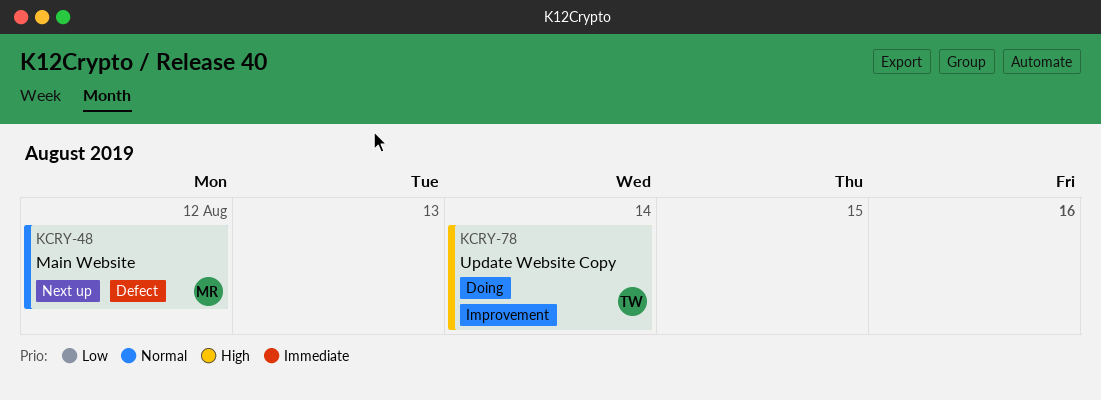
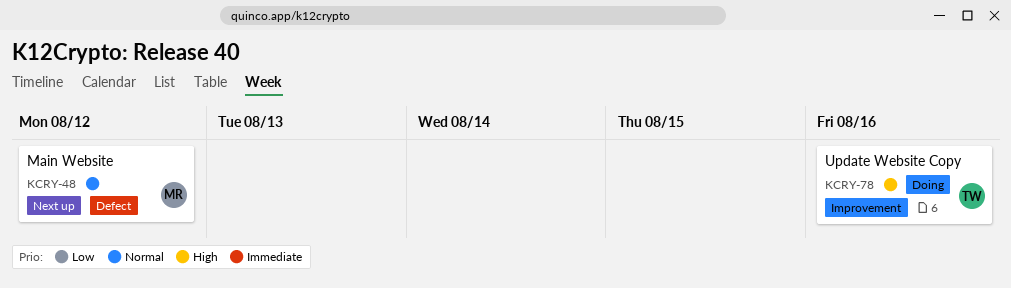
KCRY-78, due: Aug 14 -> Aug 16

